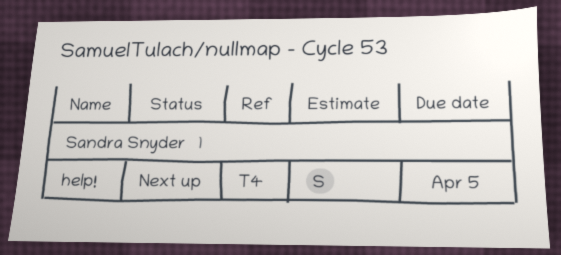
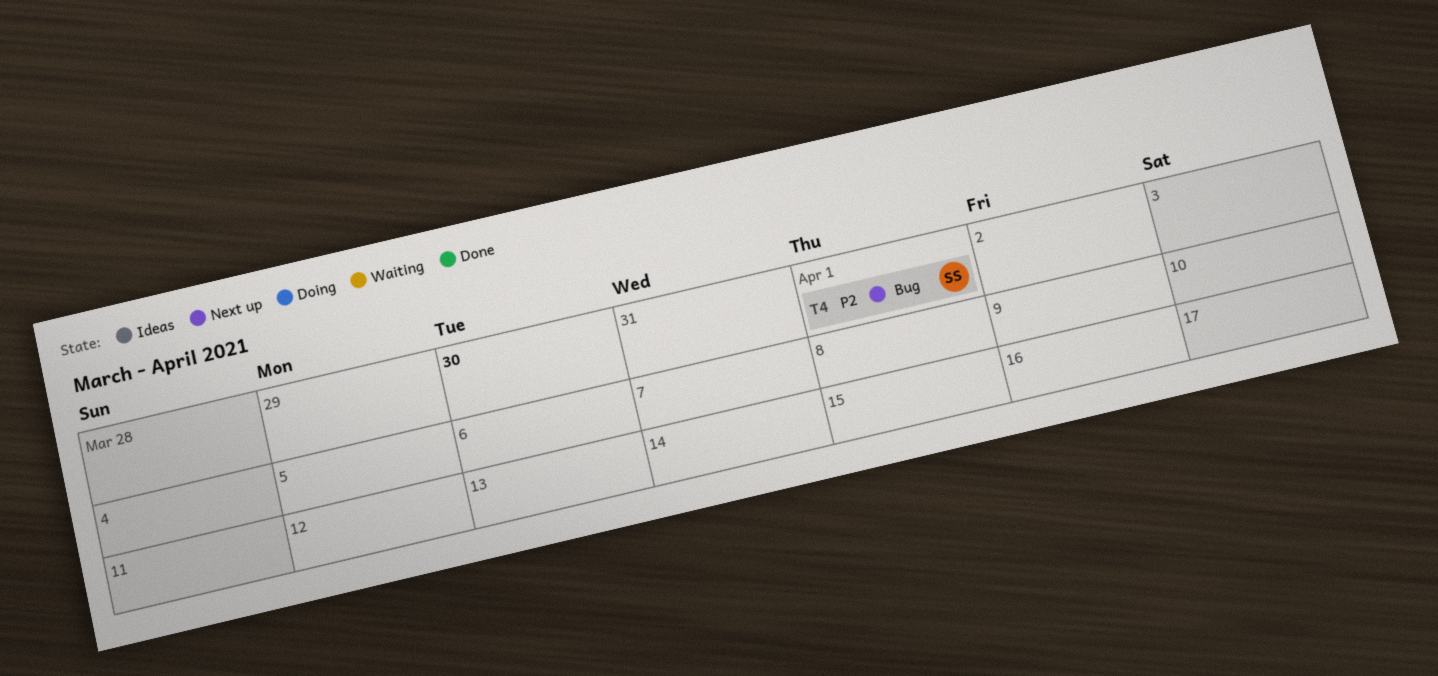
T4, due: Apr 5 -> Apr 1

